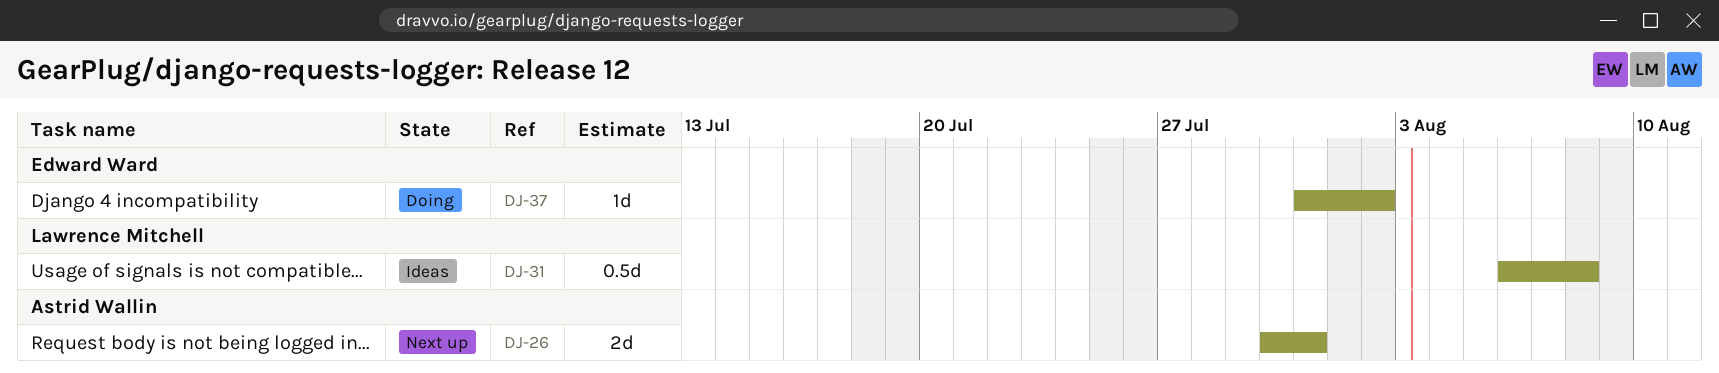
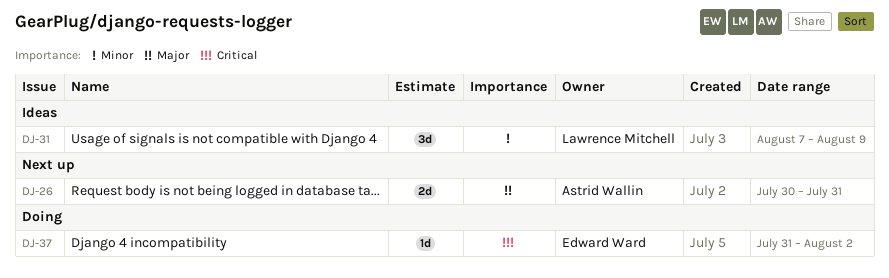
DJ-31, estimate: 0.5d -> 3d
DJ-31, start: Aug 6 -> Aug 7
DJ-31, due: Aug 8 -> Aug 9

